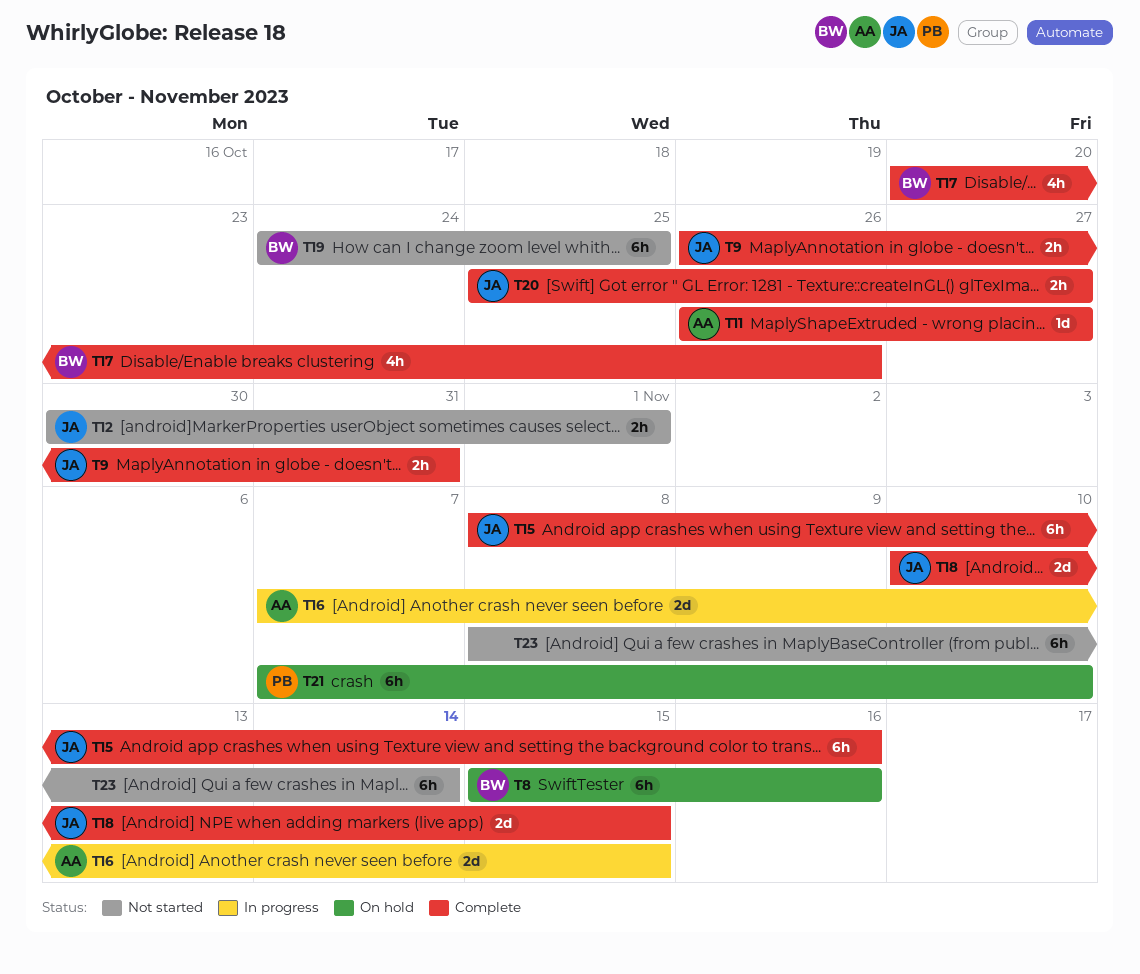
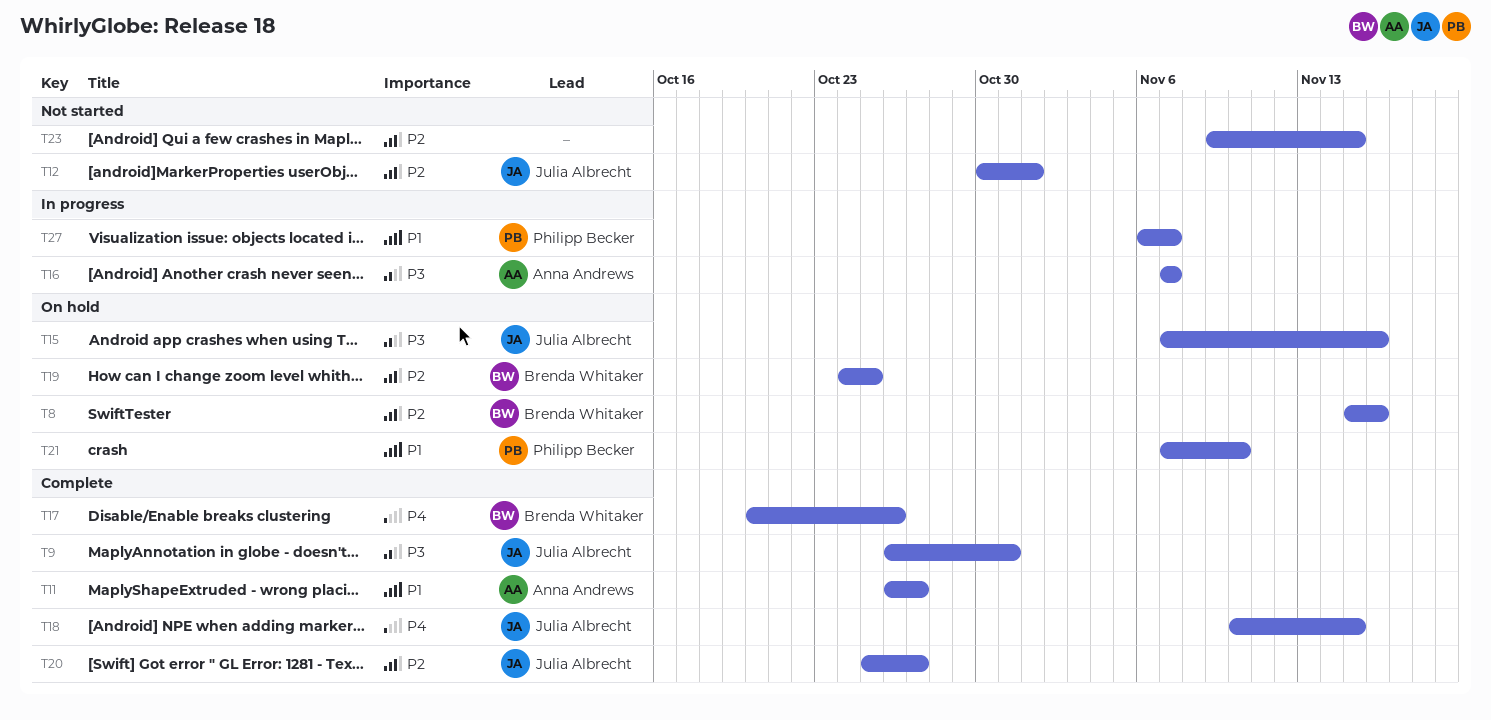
T15, status: Complete -> On hold
T15, start: Nov 8 -> Nov 7
T16, due: Nov 15 -> Nov 7
T19, status: Not started -> On hold
T23, start: Nov 8 -> Nov 9
T23, due: Nov 14 -> Nov 15
T27: none -> present

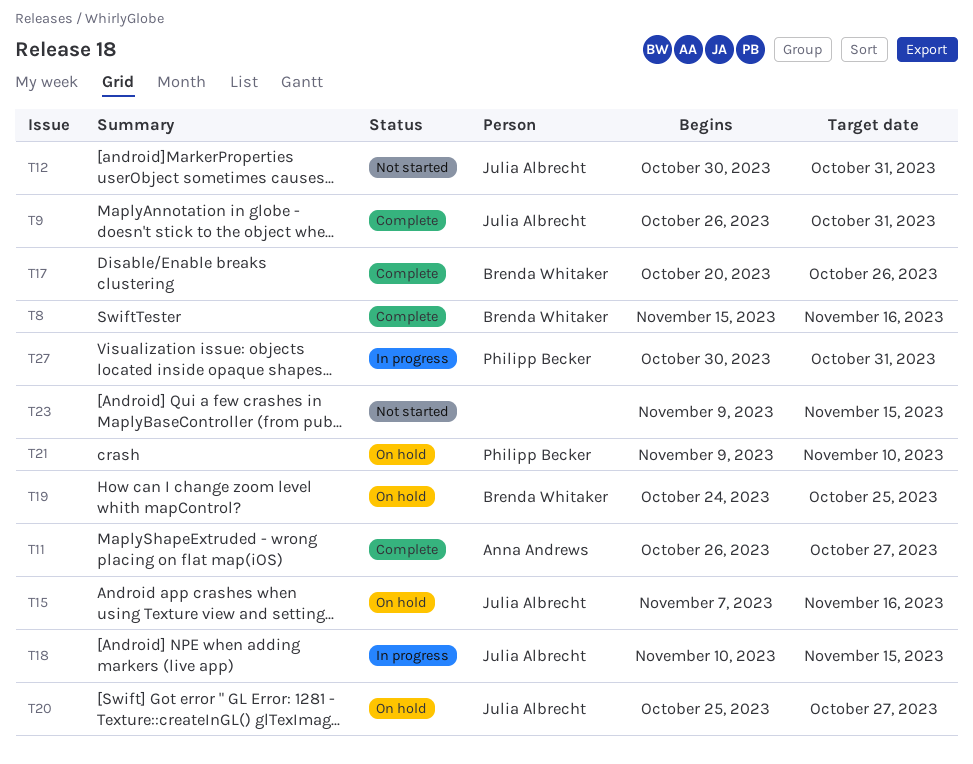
T8, status: On hold -> Complete
T12, due: Nov 1 -> Oct 31
T16: present -> none
T18, status: Complete -> In progress
T20, status: Complete -> On hold
T21, start: Nov 7 -> Nov 9
T27, start: Nov 6 -> Oct 30
T27, due: Nov 7 -> Oct 31

